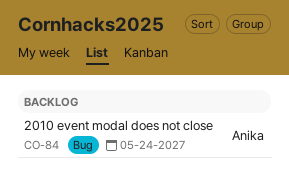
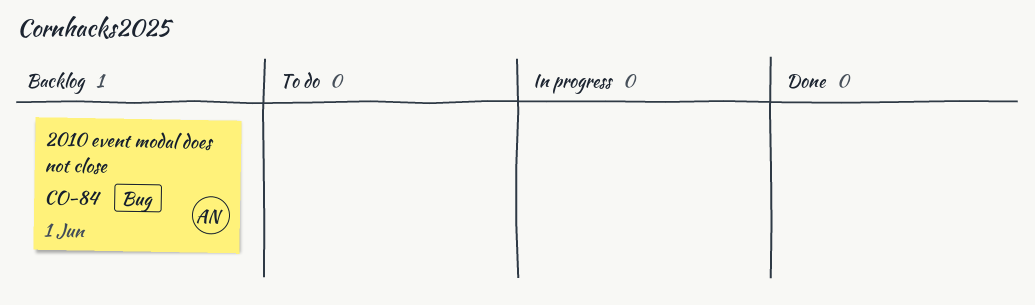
CO-84, due: May 24 -> Jun 1

